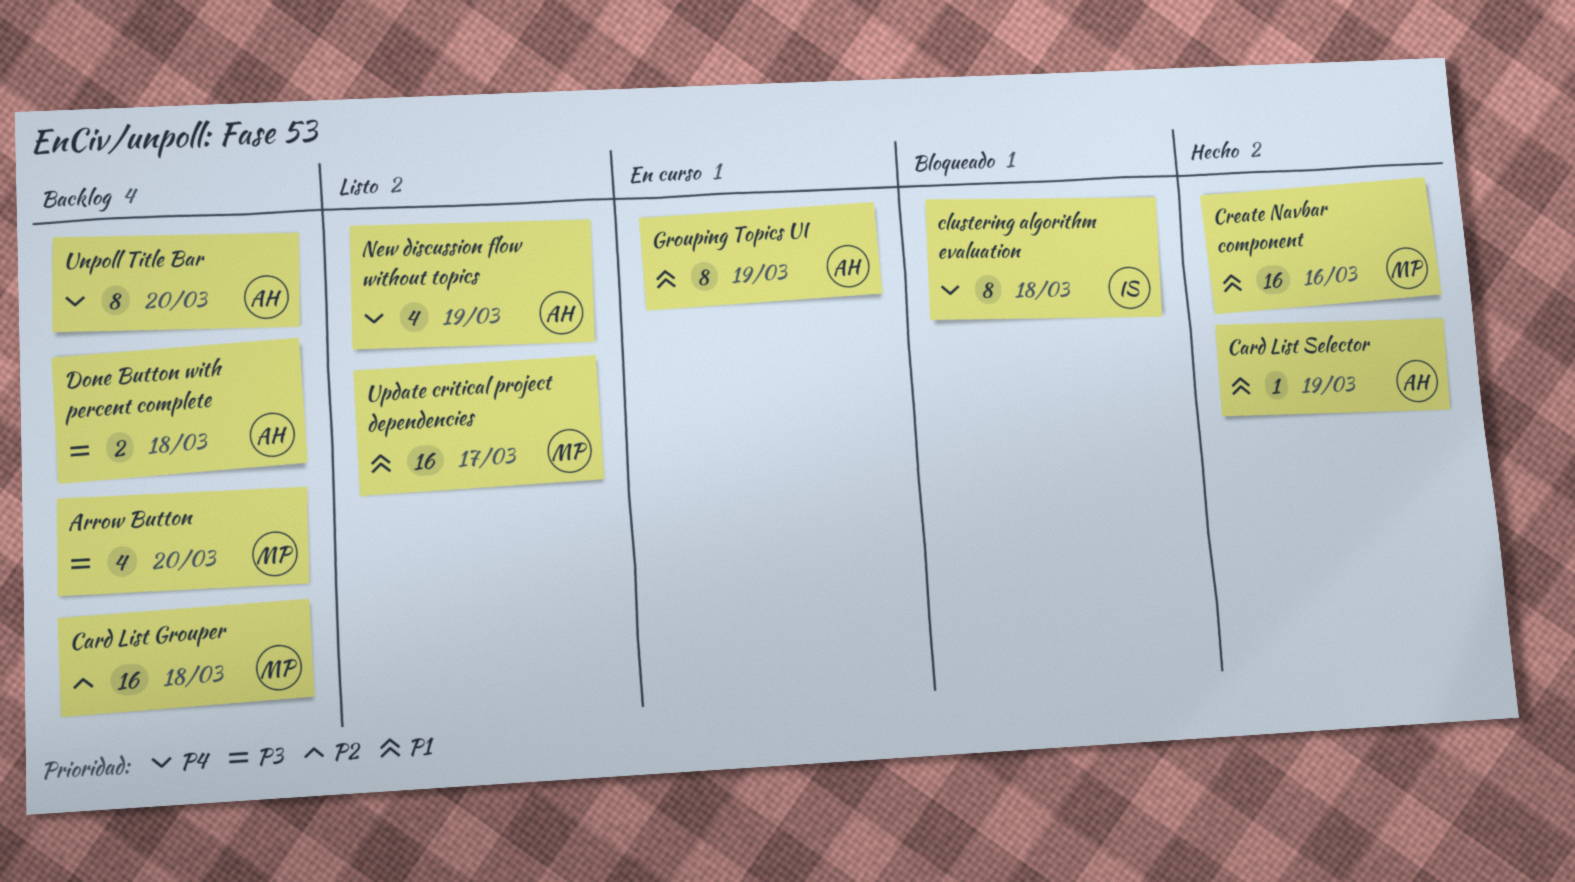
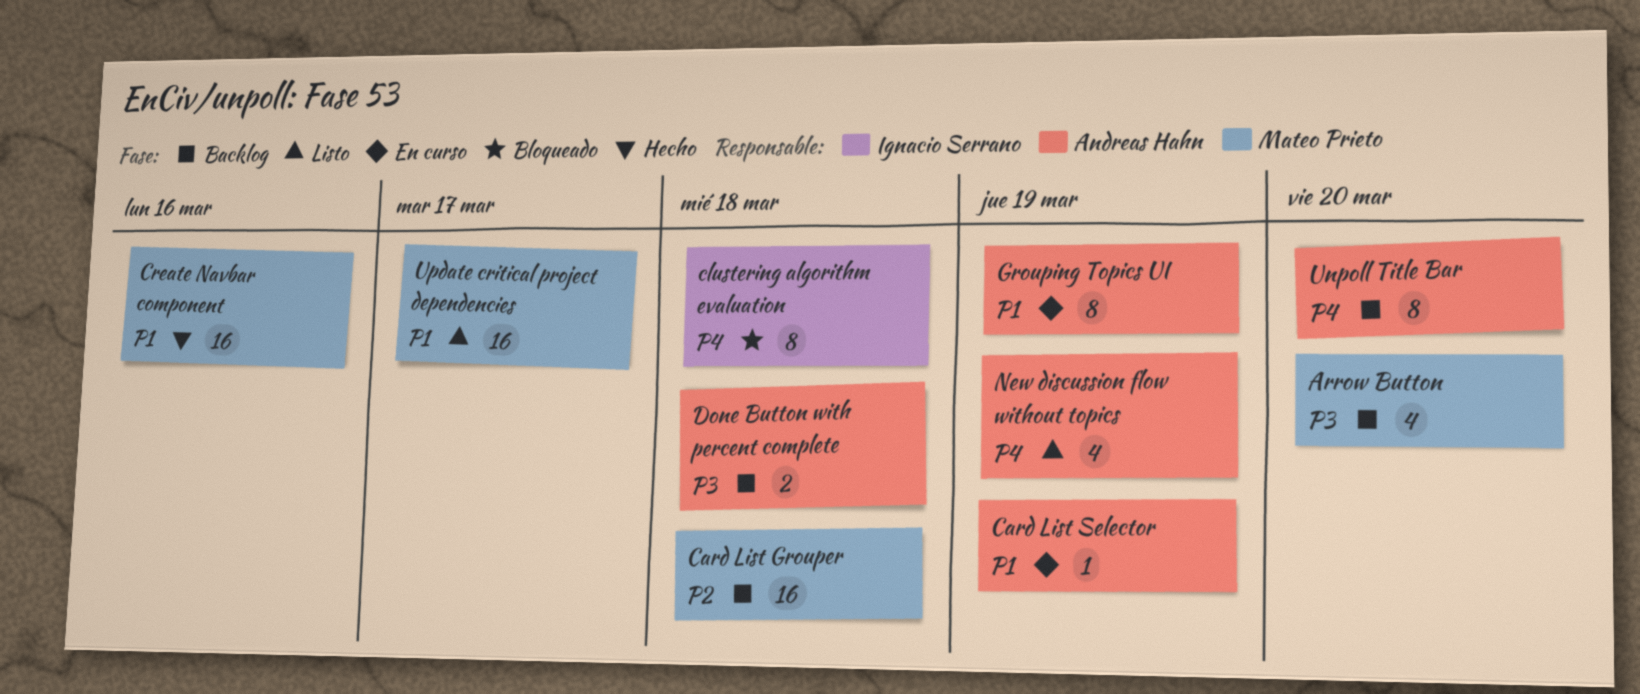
Card List Selector, status: Hecho -> En curso

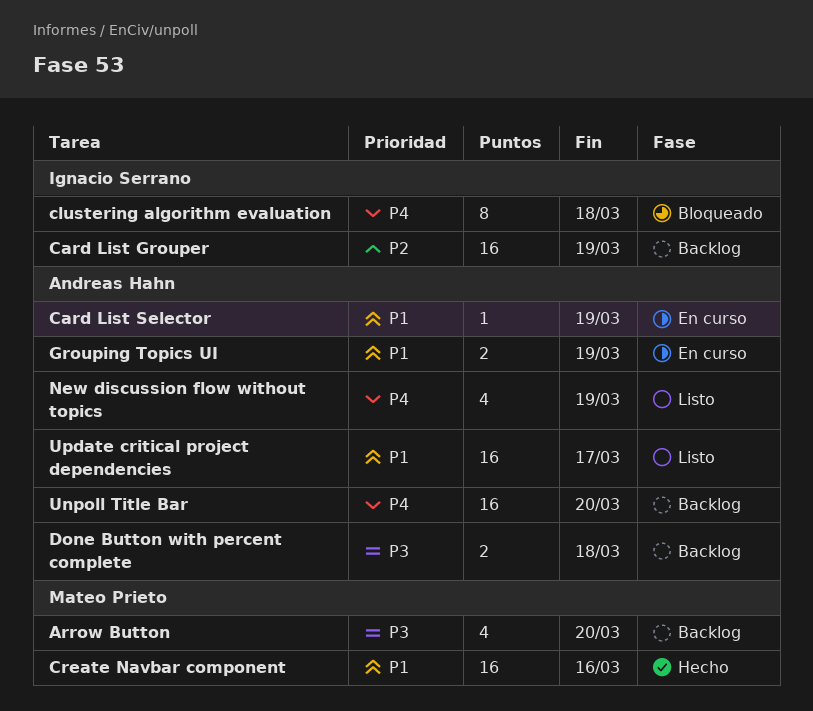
Card List Grouper, owner: Mateo Prieto -> Ignacio Serrano
Card List Grouper, due: Mar 18 -> Mar 19
Grouping Topics UI, estimate: 8 -> 2
Unpoll Title Bar, estimate: 8 -> 16
Update critical project dependencies, owner: Mateo Prieto -> Andreas Hahn

